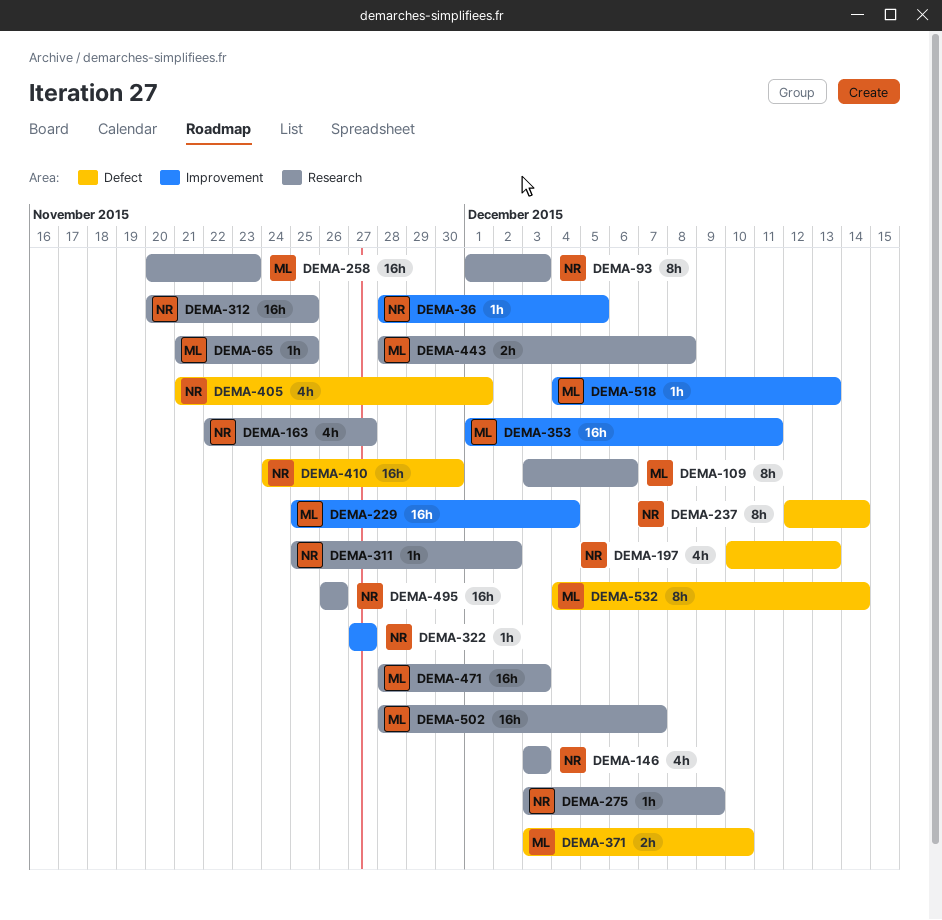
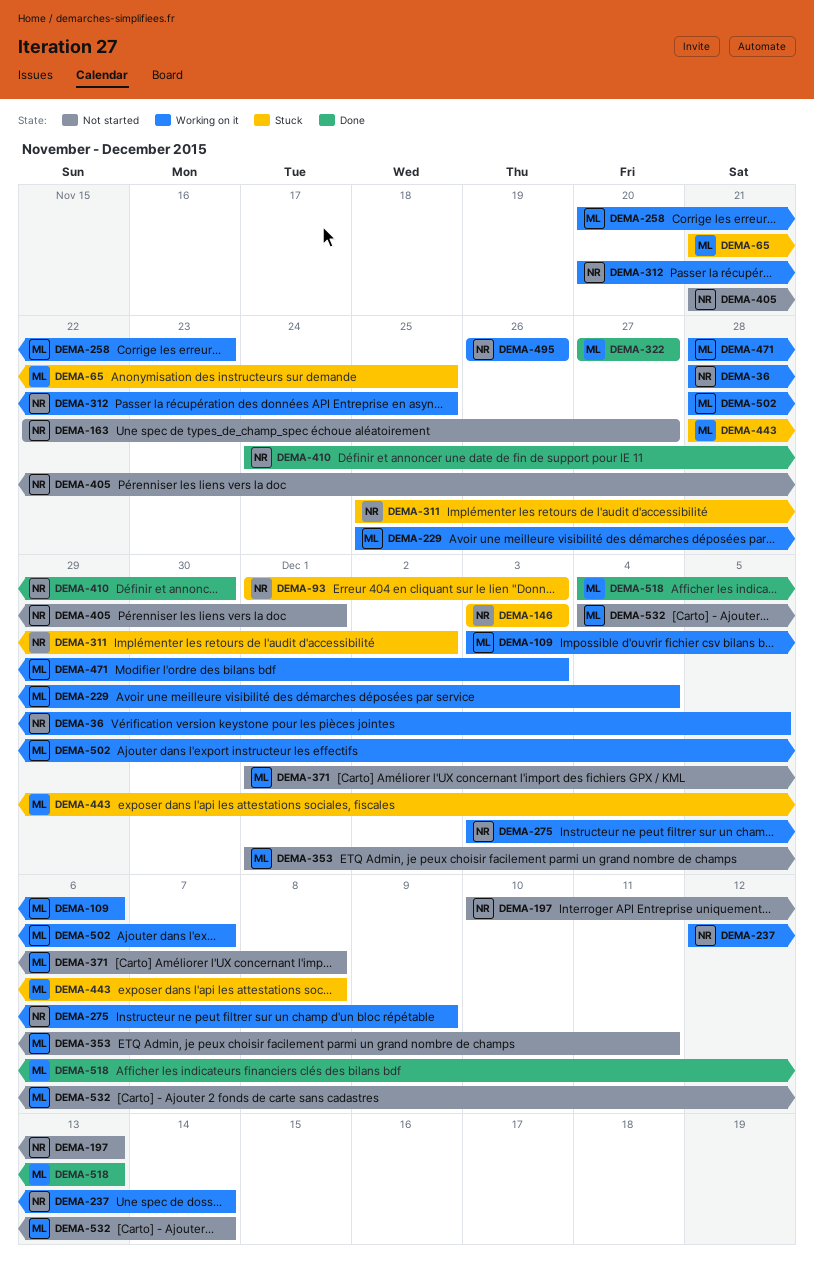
DEMA-322, owner: NR -> ML
DEMA-371, start: Dec 3 -> Dec 1
DEMA-371, due: Dec 10 -> Dec 8

